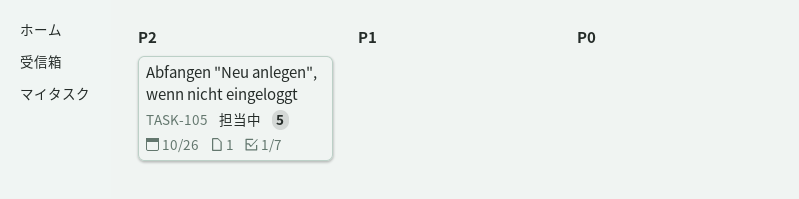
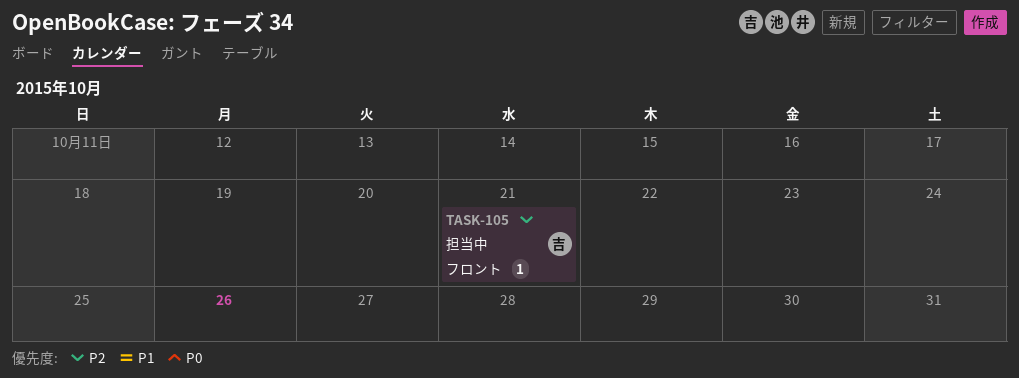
TASK-105, estimate: 5 -> 1
TASK-105, due: Oct 26 -> Oct 21

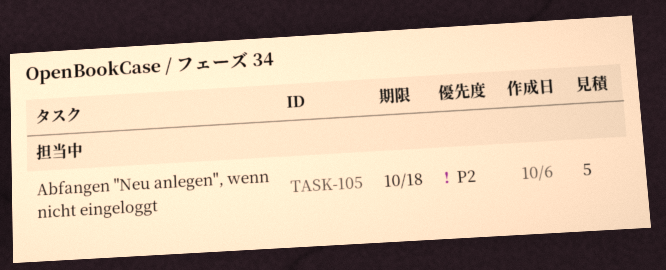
TASK-105, estimate: 1 -> 5
TASK-105, due: Oct 21 -> Oct 18

